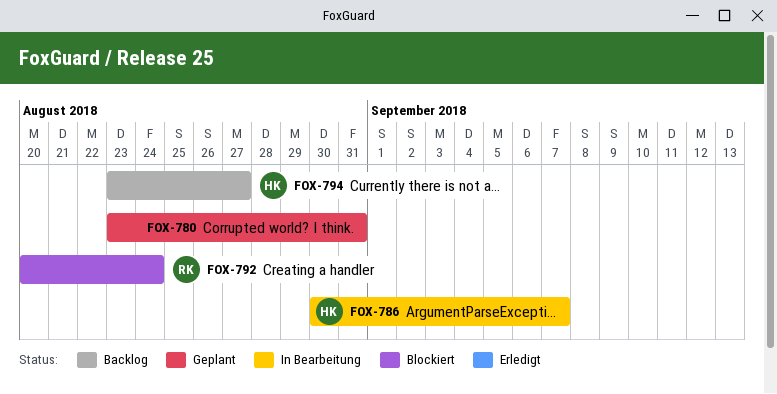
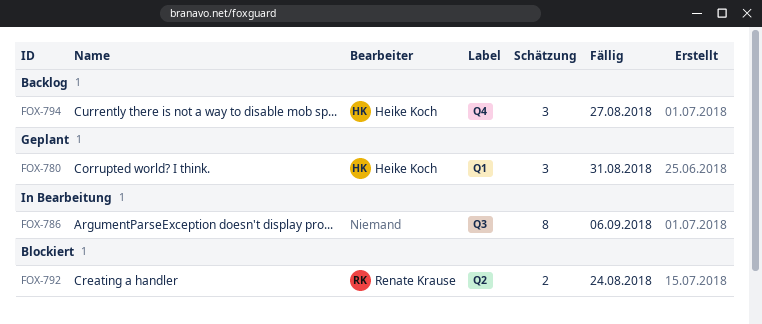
FOX-780, owner: none -> Heike Koch
FOX-786, owner: Heike Koch -> none
FOX-786, due: Sep 7 -> Sep 6

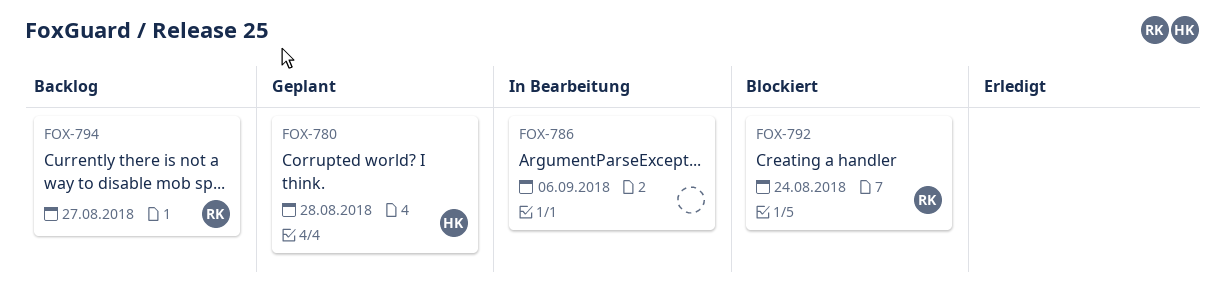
FOX-780, due: Aug 31 -> Aug 28
FOX-794, owner: Heike Koch -> Renate Krause

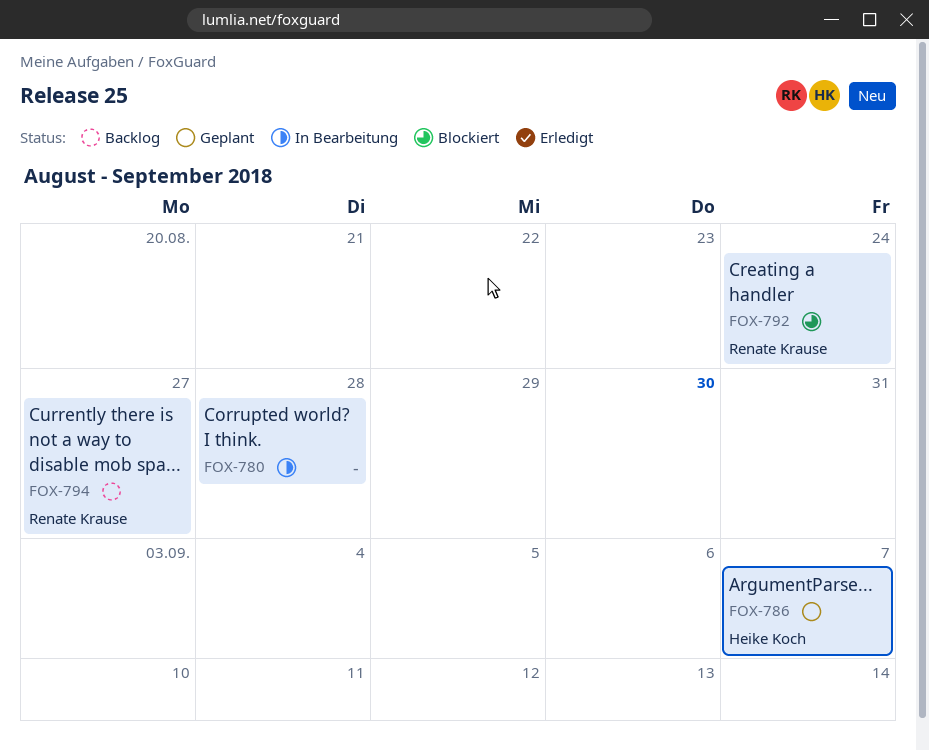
FOX-780, status: Geplant -> In Bearbeitung
FOX-780, owner: Heike Koch -> none
FOX-786, status: In Bearbeitung -> Geplant
FOX-786, owner: none -> Heike Koch
FOX-786, due: Sep 6 -> Sep 7

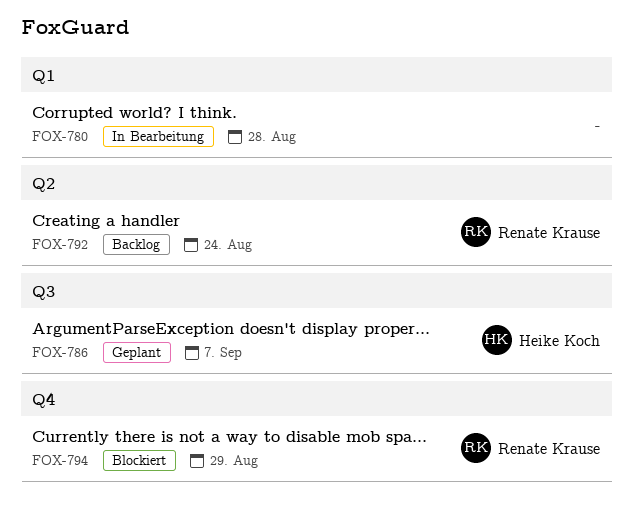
FOX-792, status: Blockiert -> Backlog
FOX-794, status: Backlog -> Blockiert
FOX-794, due: Aug 27 -> Aug 29

